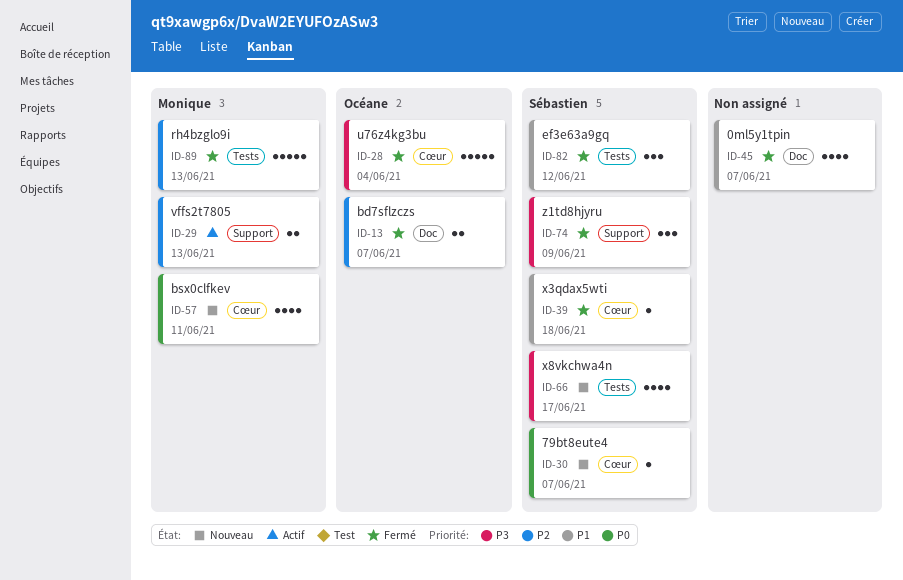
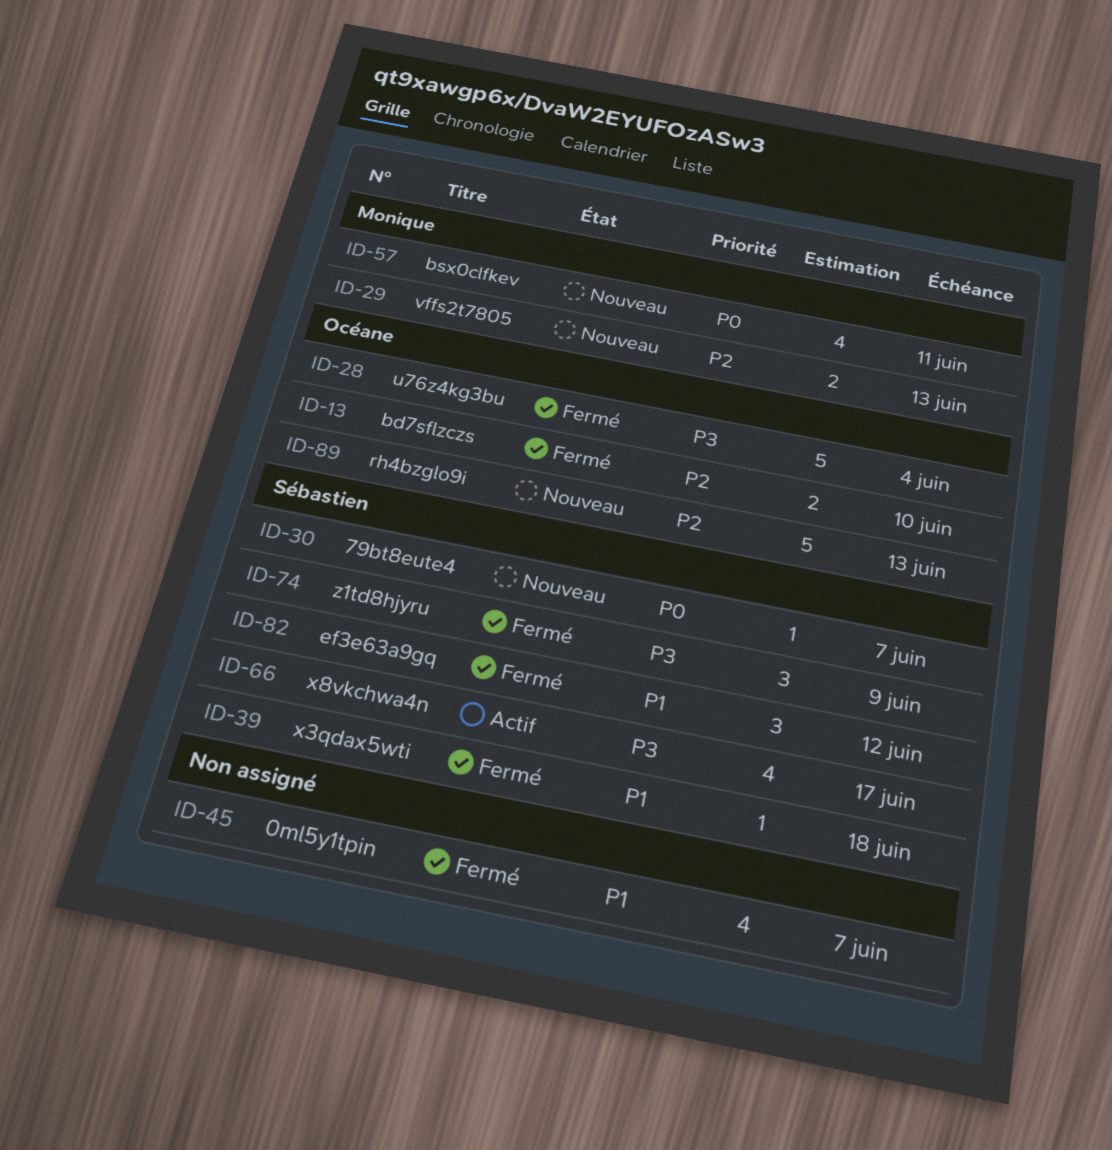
ID-13, due: Jun 7 -> Jun 10
ID-29, status: Actif -> Nouveau
ID-66, status: Nouveau -> Actif
ID-89, status: Fermé -> Nouveau
ID-89, owner: Monique -> Océane

